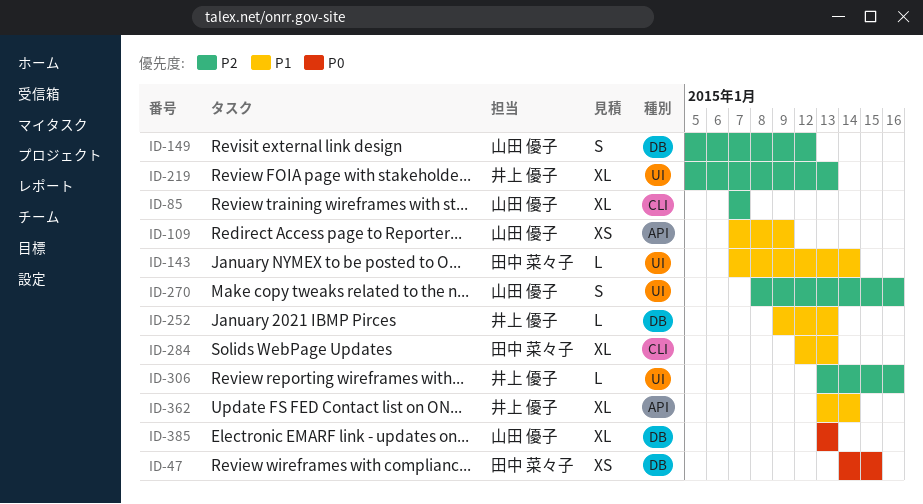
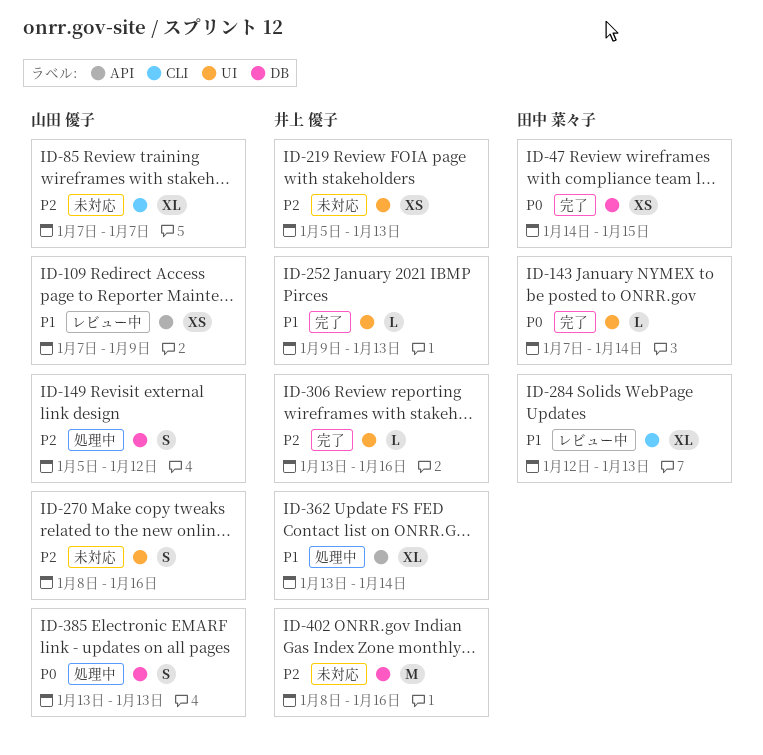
ID-143, priority: P1 -> P0
ID-219, estimate: XL -> XS
ID-252, label: DB -> UI
ID-385, estimate: XL -> S
ID-402: none -> present

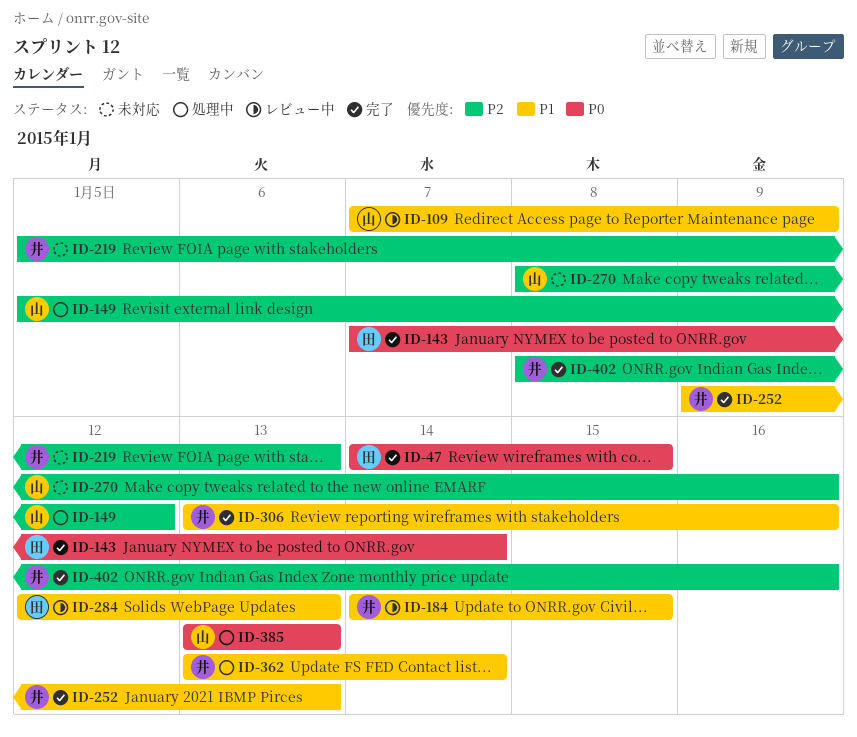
ID-85: present -> none
ID-184: none -> present
ID-306, priority: P2 -> P1
ID-402, status: 未対応 -> 完了

